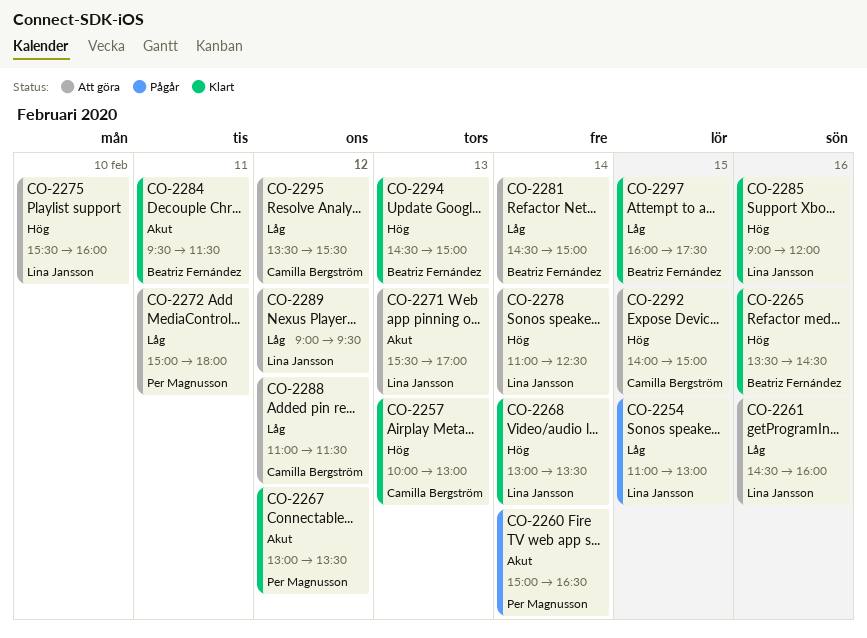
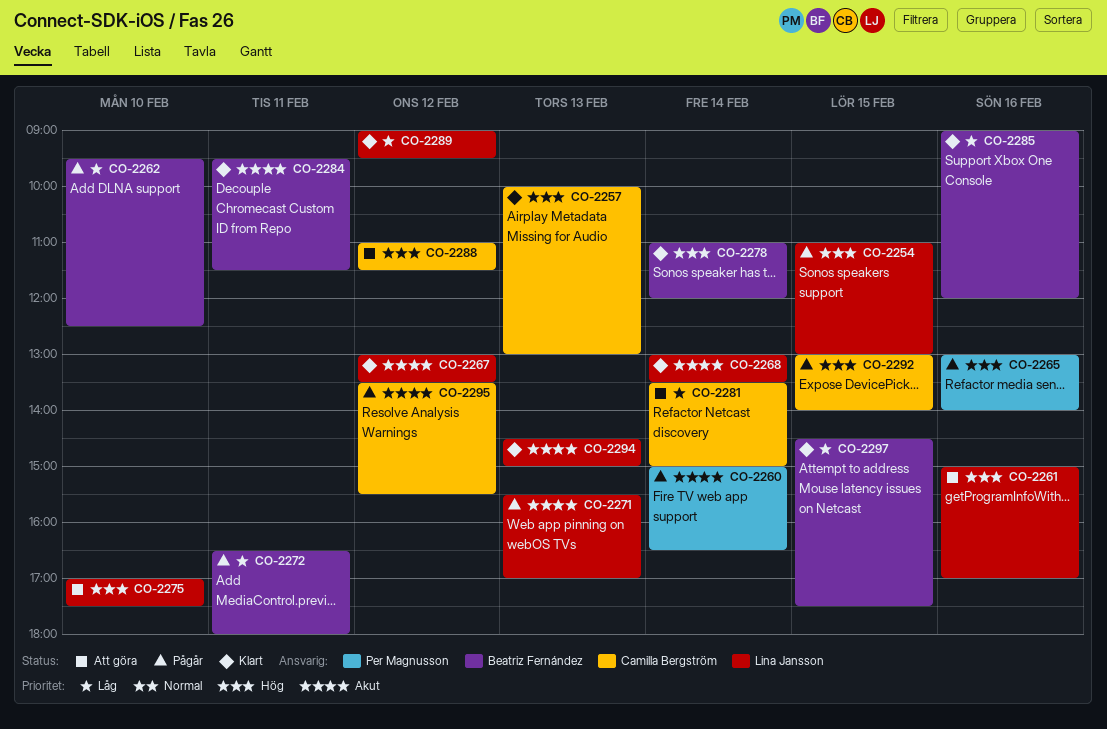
CO-2254, priority: Låg -> Hög
CO-2261, priority: Låg -> Hög
CO-2261, begins: 14:30 -> 15:00
CO-2261, ends: 16:00 -> 17:00
CO-2262: none -> present
CO-2265, status: Klart -> Pågår
CO-2265, owner: Beatriz Fernández -> Per Magnusson
CO-2265, begins: 13:30 -> 13:00
CO-2265, ends: 14:30 -> 14:00
CO-2267, owner: Per Magnusson -> Lina Jansson
CO-2268, priority: Hög -> Akut
CO-2271, status: Att göra -> Pågår
CO-2272, status: Att göra -> Pågår
CO-2272, owner: Per Magnusson -> Beatriz Fernández
CO-2272, begins: 15:00 -> 16:30
CO-2275, begins: 15:30 -> 17:00
CO-2275, ends: 16:00 -> 17:30
CO-2278, status: Att göra -> Klart
CO-2278, owner: Lina Jansson -> Beatriz Fernández
CO-2278, ends: 12:30 -> 12:00
CO-2281, owner: Beatriz Fernández -> Camilla Bergström
CO-2281, begins: 14:30 -> 13:30
CO-2285, owner: Lina Jansson -> Beatriz Fernández
CO-2285, priority: Hög -> Låg
CO-2288, priority: Låg -> Hög
CO-2289, status: Att göra -> Klart
CO-2292, status: Att göra -> Pågår
CO-2292, begins: 14:00 -> 13:00
CO-2292, ends: 15:00 -> 14:00
CO-2294, owner: Beatriz Fernández -> Lina Jansson
CO-2294, priority: Hög -> Akut
CO-2295, status: Att göra -> Pågår
CO-2295, priority: Låg -> Akut
CO-2297, begins: 16:00 -> 14:30

